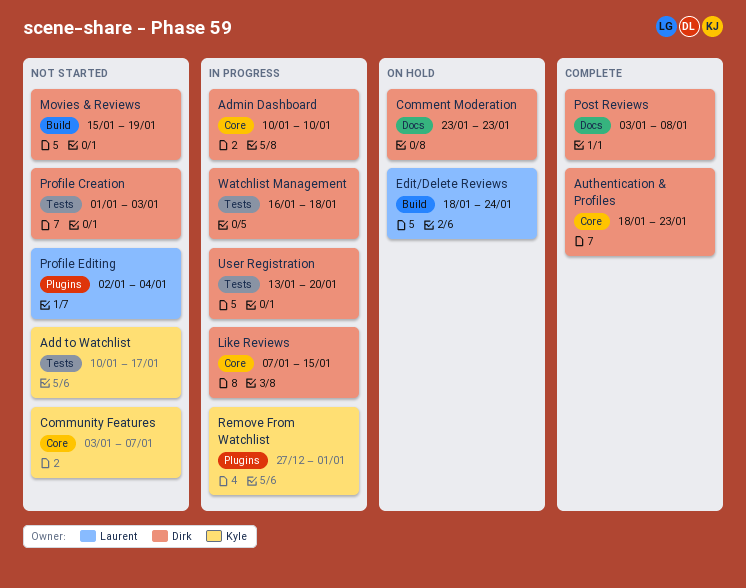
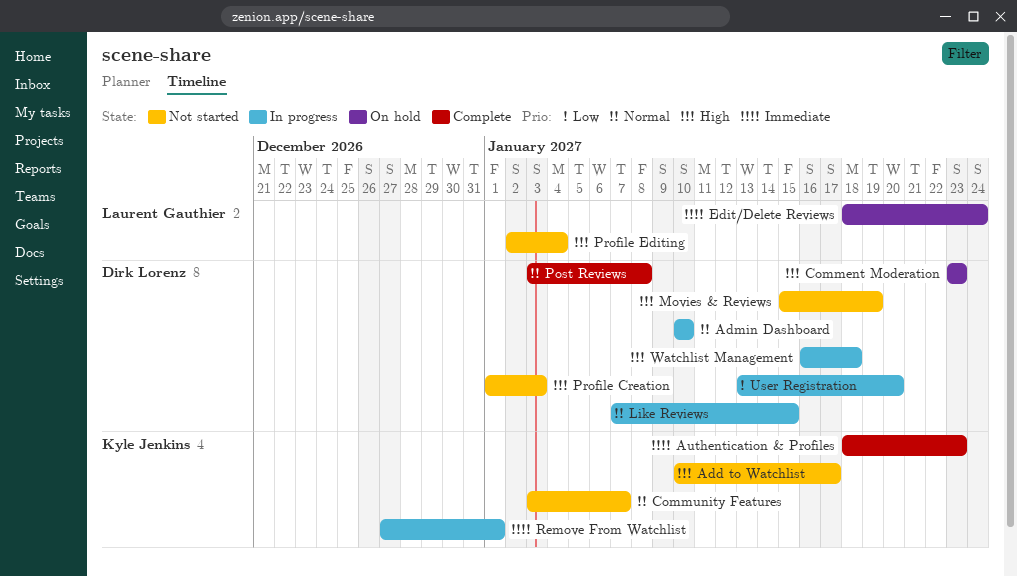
Authentication & Profiles, owner: Dirk Lorenz -> Kyle Jenkins

